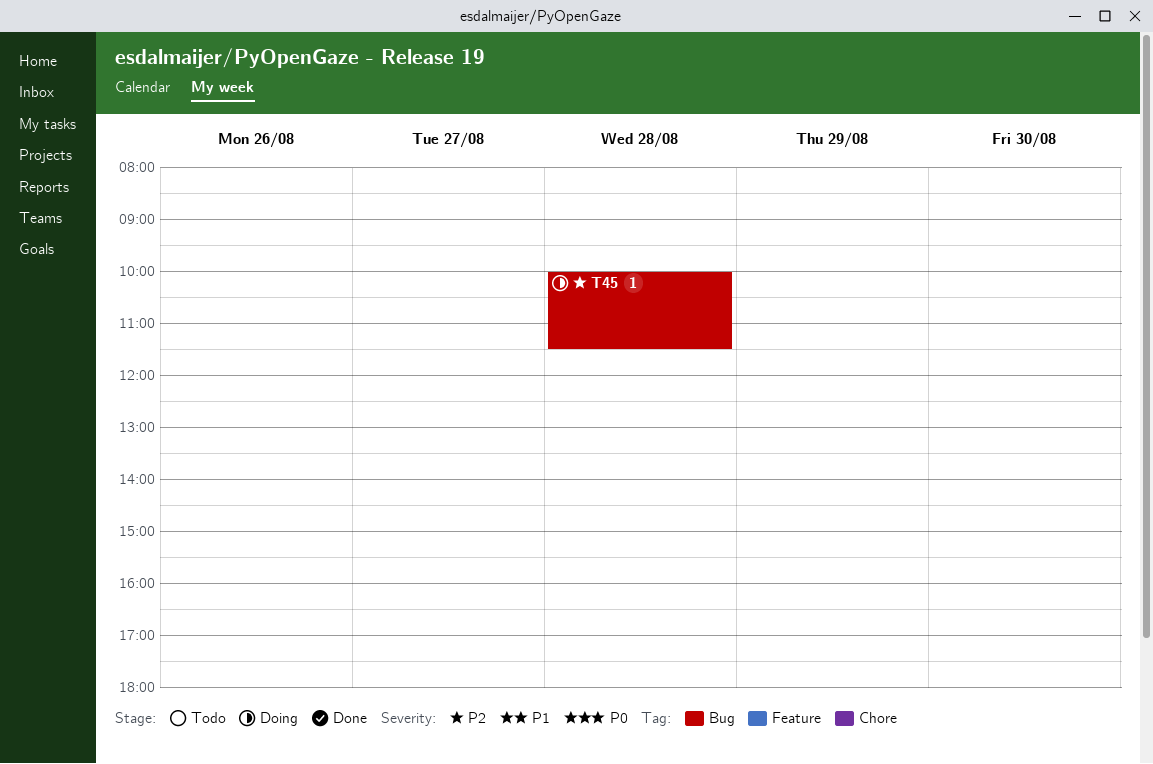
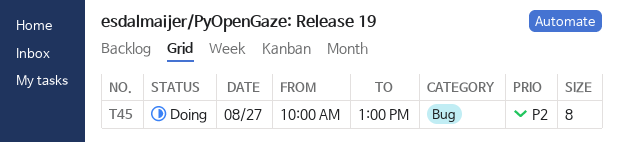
T45, estimate: 1 -> 8
T45, day: Aug 28 -> Aug 27
T45, ends: 11:30 -> 13:00

